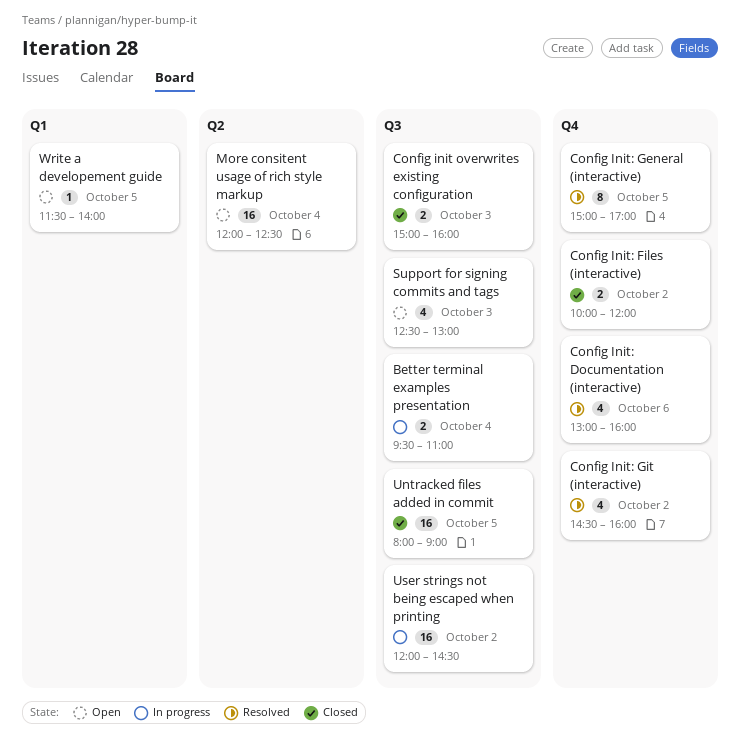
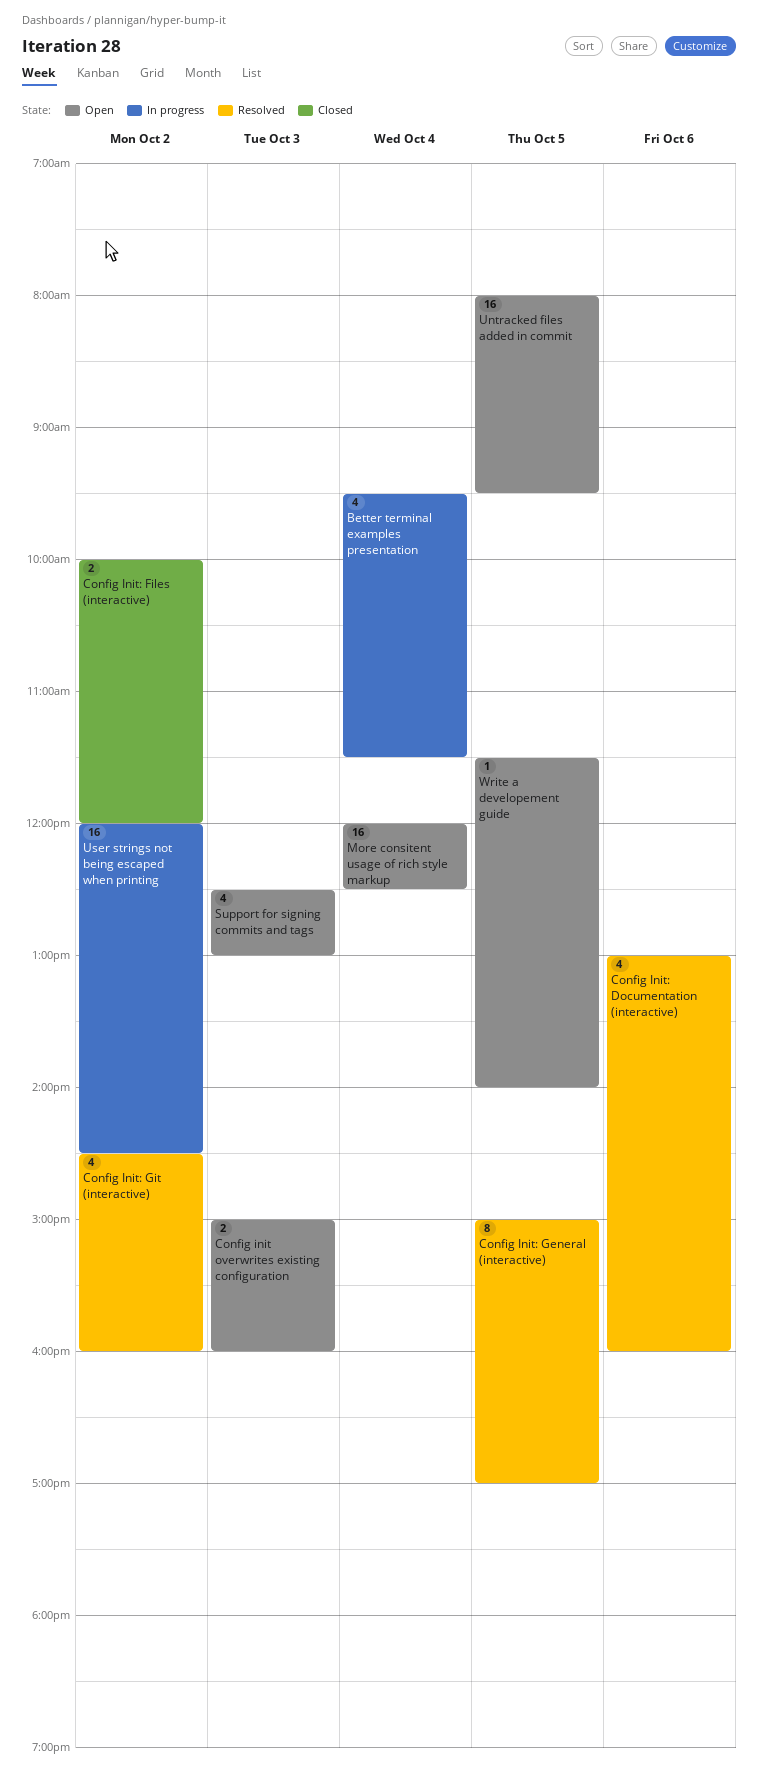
Better terminal examples presentation, estimate: 2 -> 4
Better terminal examples presentation, ends: 11:00 -> 11:30
Config init overwrites existing configuration, status: Closed -> Open
Untracked files added in commit, status: Closed -> Open
Untracked files added in commit, ends: 09:00 -> 09:30

